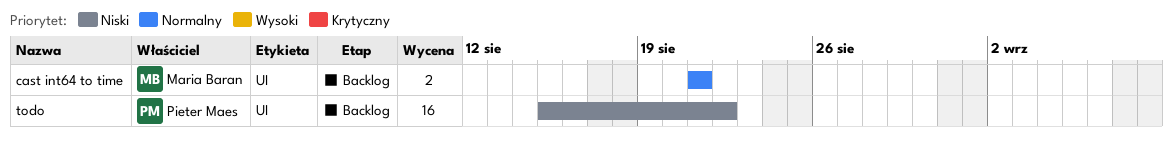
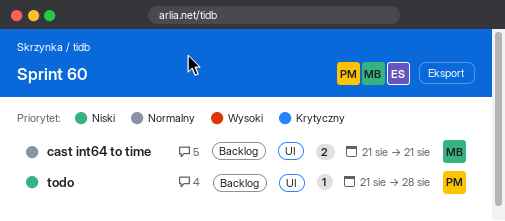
todo, estimate: 16 -> 1
todo, start: Aug 15 -> Aug 21
todo, due: Aug 22 -> Aug 28

